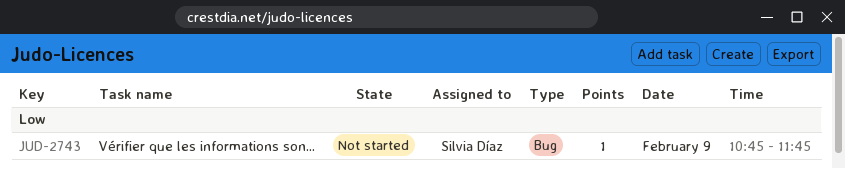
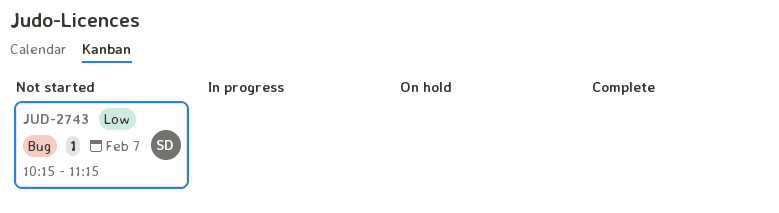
JUD-2743, day: Feb 9 -> Feb 7
JUD-2743, begins: 10:45 -> 10:15
JUD-2743, ends: 11:45 -> 11:15

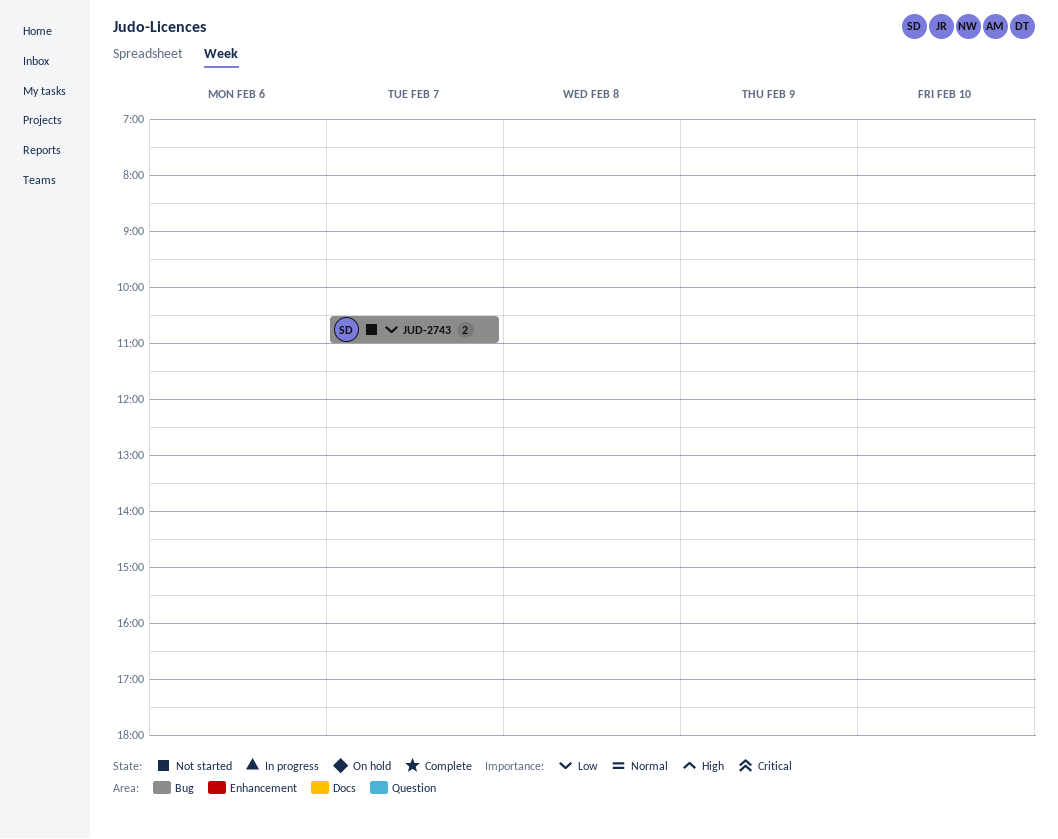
JUD-2743, estimate: 1 -> 2
JUD-2743, begins: 10:15 -> 10:30
JUD-2743, ends: 11:15 -> 11:00

